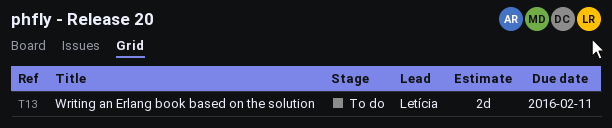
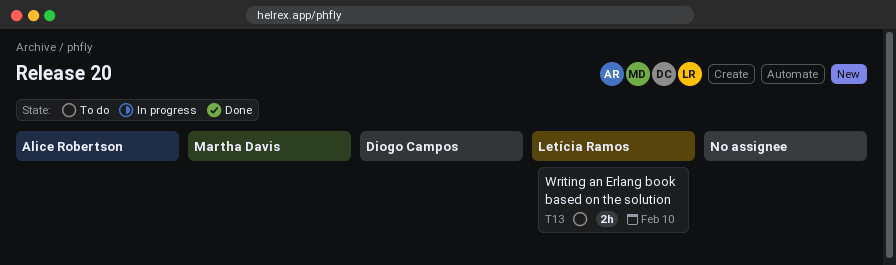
T13, estimate: 2d -> 2h
T13, due: Feb 11 -> Feb 10

